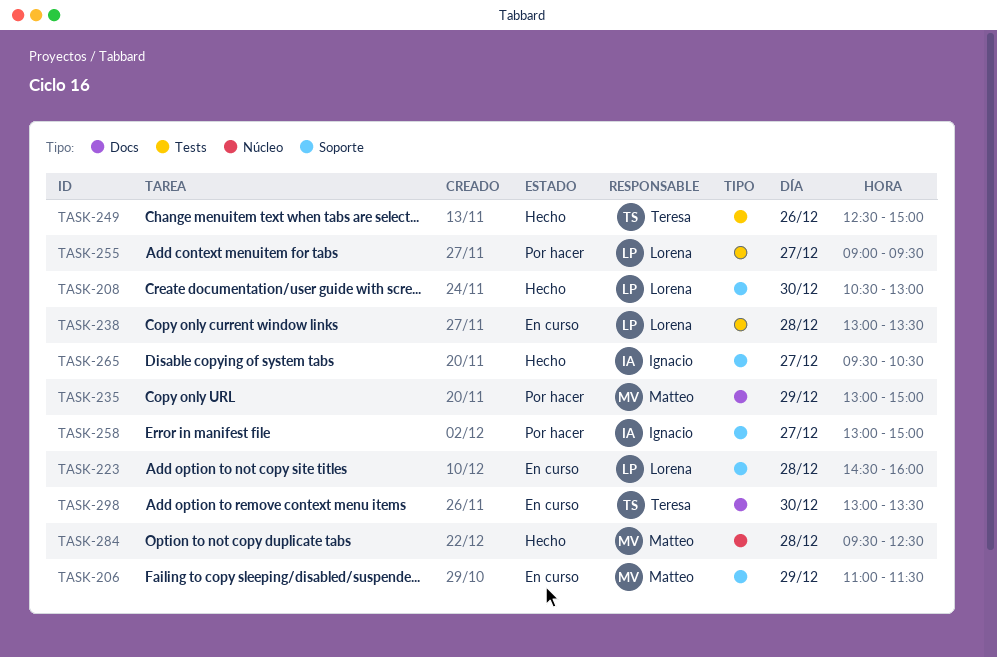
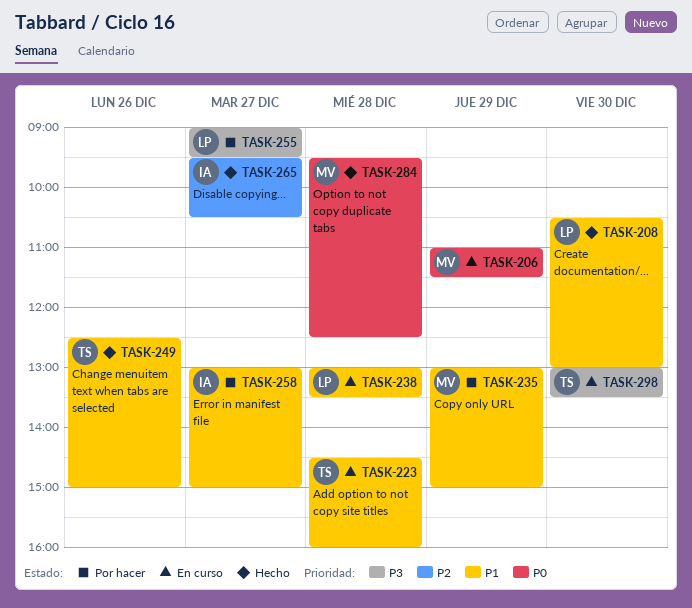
TASK-223, owner: Lorena -> Teresa

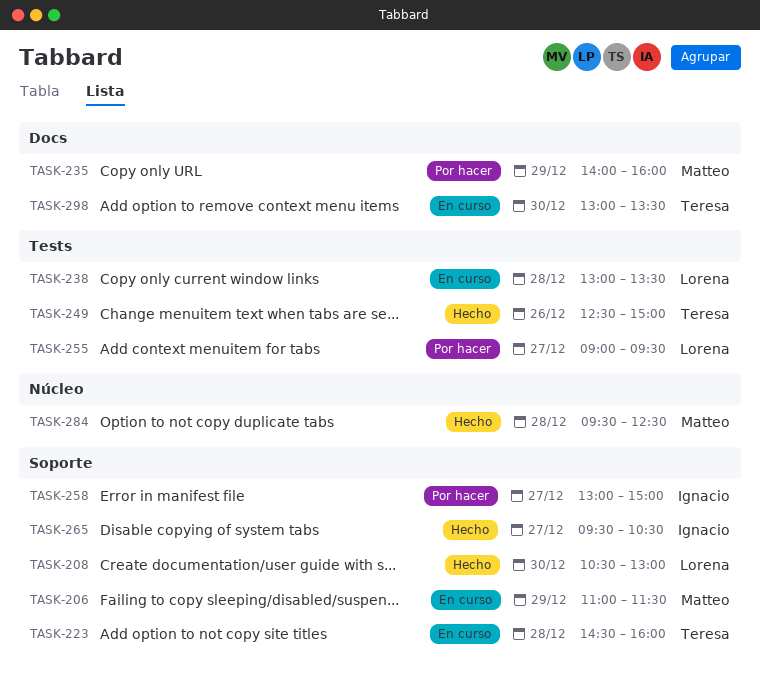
TASK-235, begins: 13:00 -> 14:00
TASK-235, ends: 15:00 -> 16:00

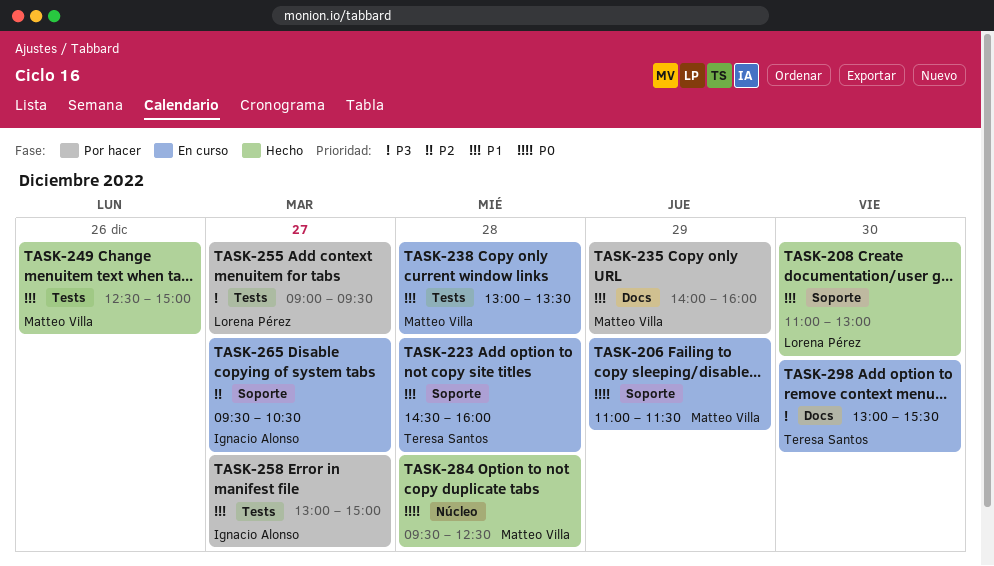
TASK-208, begins: 10:30 -> 11:00
TASK-238, owner: Lorena Pérez -> Matteo Villa
TASK-249, owner: Teresa Santos -> Matteo Villa
TASK-258, label: Soporte -> Tests
TASK-265, status: Hecho -> En curso
TASK-298, ends: 13:30 -> 15:30

